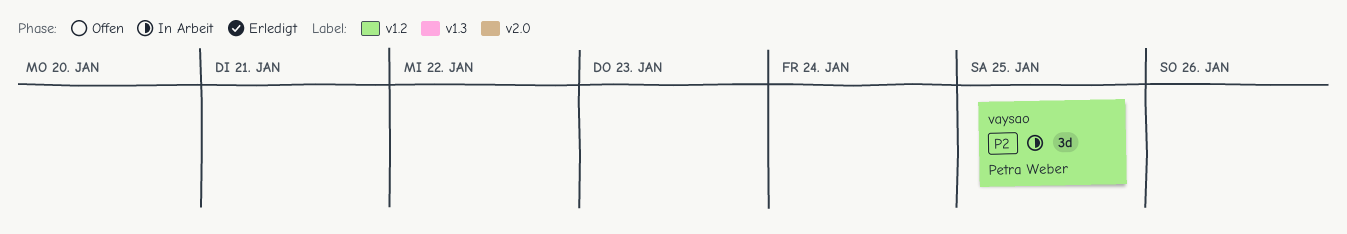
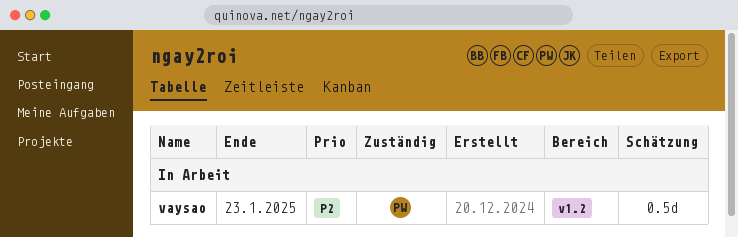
vaysao, estimate: 3d -> 0.5d
vaysao, due: Jan 25 -> Jan 23

